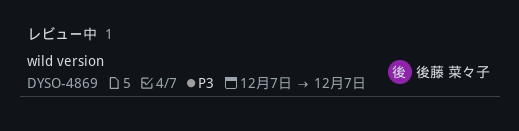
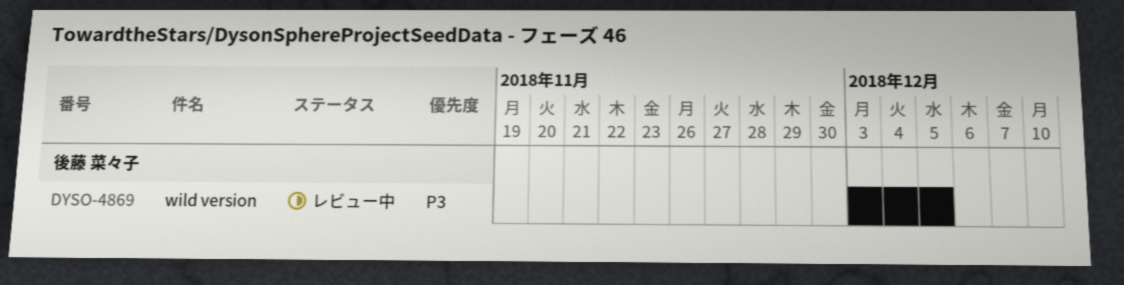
DYSO-4869, start: Dec 7 -> Dec 3
DYSO-4869, due: Dec 7 -> Dec 5

